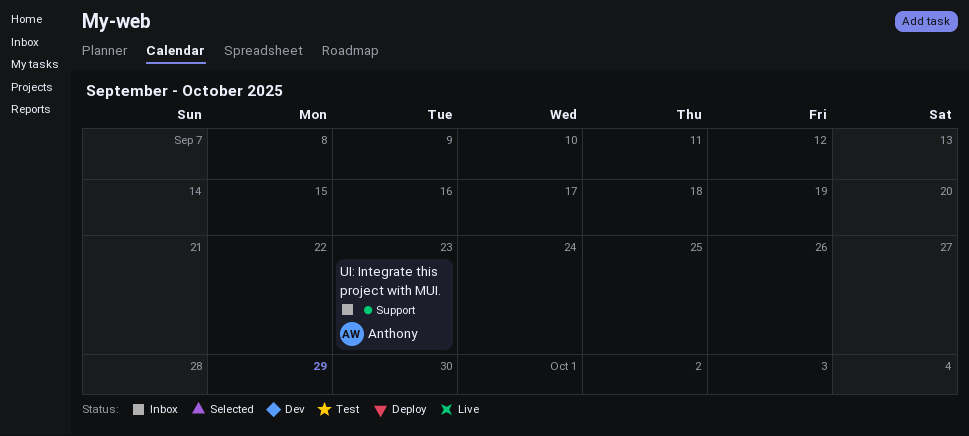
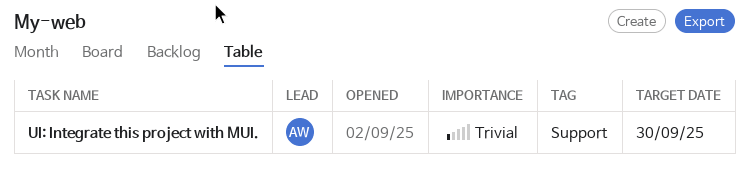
UI: Integrate this project with MUI., due: Sep 23 -> Sep 30

